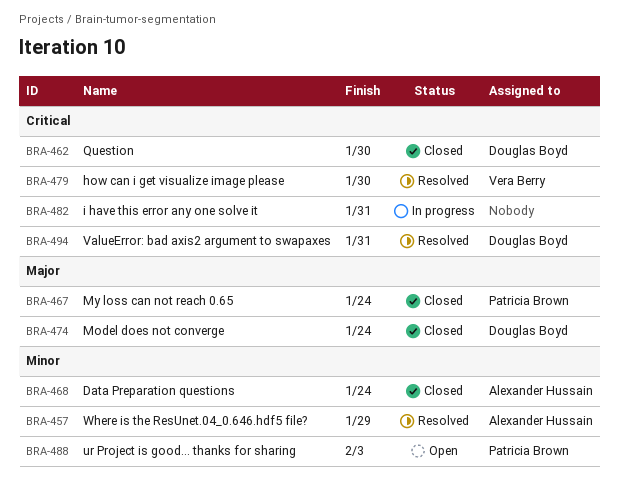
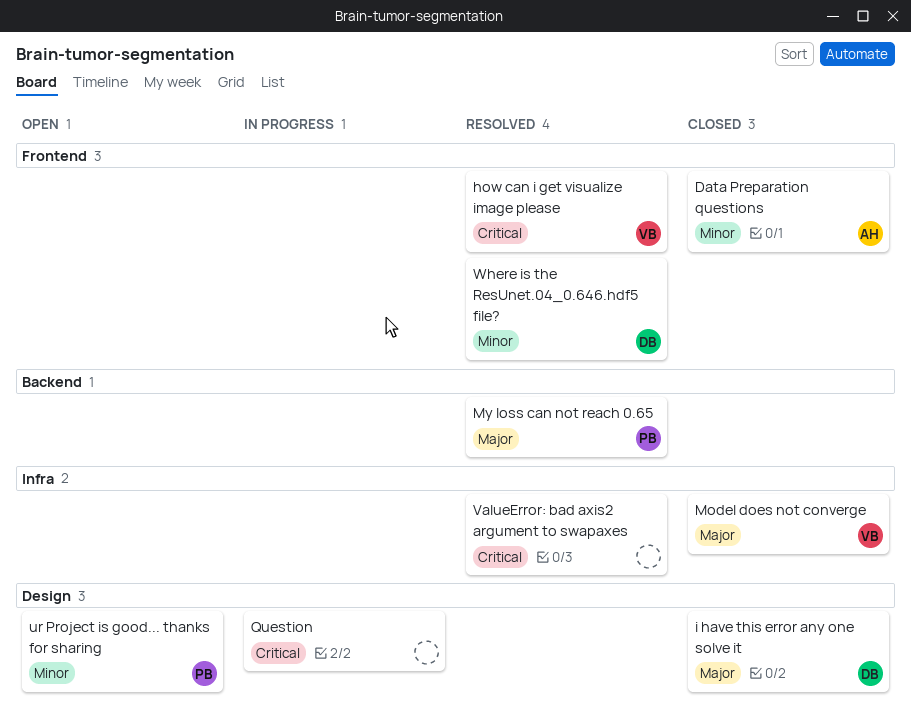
i have this error any one solve it, status: In progress -> Closed
i have this error any one solve it, owner: none -> Douglas Boyd
i have this error any one solve it, priority: Critical -> Major
Model does not converge, owner: Douglas Boyd -> Vera Berry
My loss can not reach 0.65, status: Closed -> Resolved
Question, status: Closed -> In progress
Question, owner: Douglas Boyd -> none
ValueError: bad axis2 argument to swapaxes, owner: Douglas Boyd -> none
Where is the ResUnet.04_0.646.hdf5 file?, owner: Alexander Hussain -> Douglas Boyd

